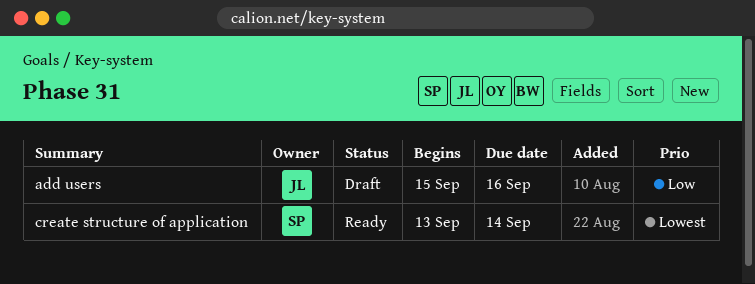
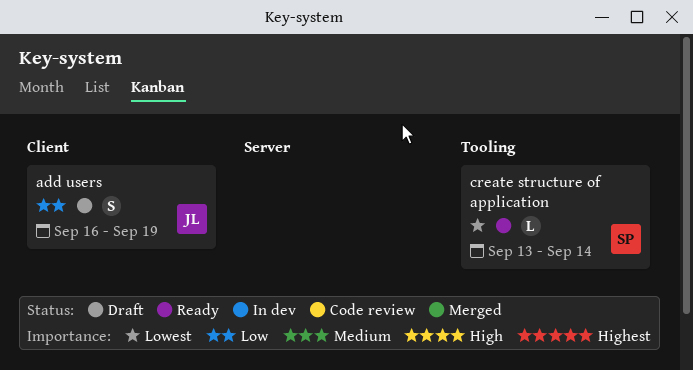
add users, start: Sep 15 -> Sep 16
add users, due: Sep 16 -> Sep 19

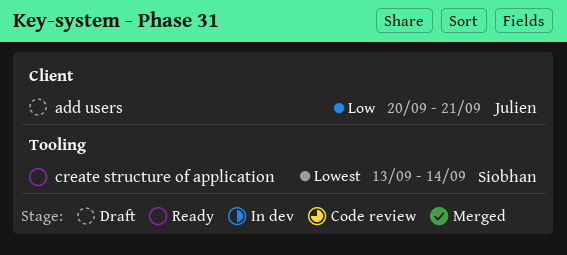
add users, start: Sep 16 -> Sep 20
add users, due: Sep 19 -> Sep 21

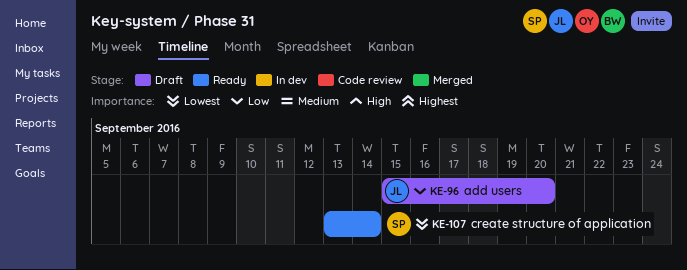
add users, start: Sep 20 -> Sep 15
add users, due: Sep 21 -> Sep 20

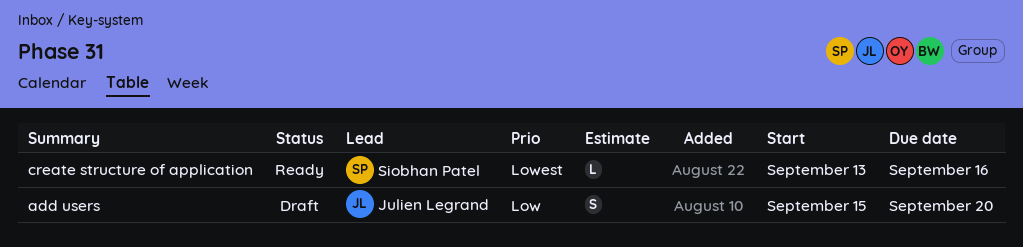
create structure of application, due: Sep 14 -> Sep 16

